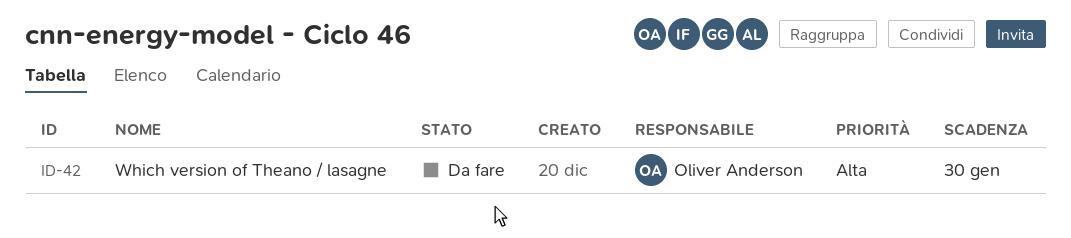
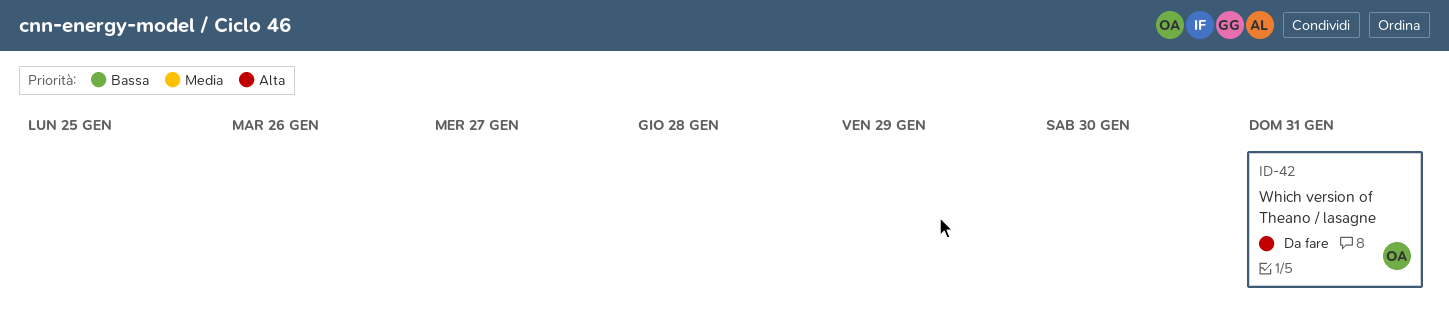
ID-42, due: Jan 30 -> Jan 31

